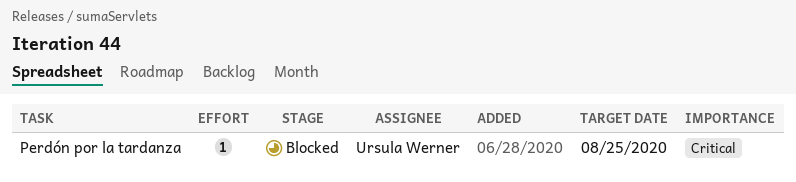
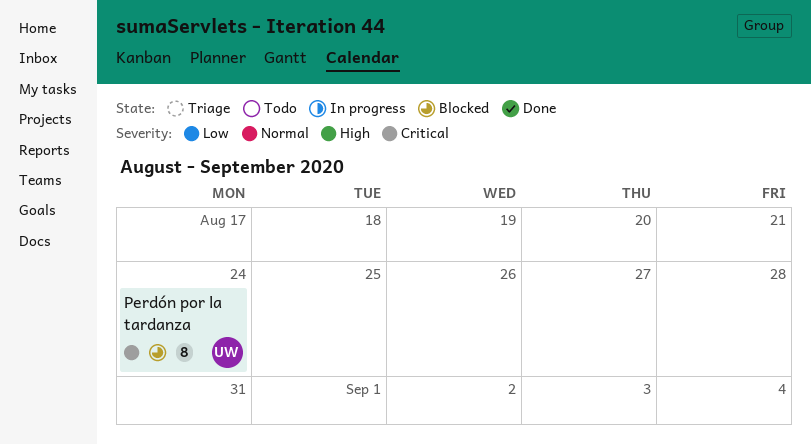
Perdón por la tardanza, estimate: 1 -> 8
Perdón por la tardanza, due: Aug 25 -> Aug 24

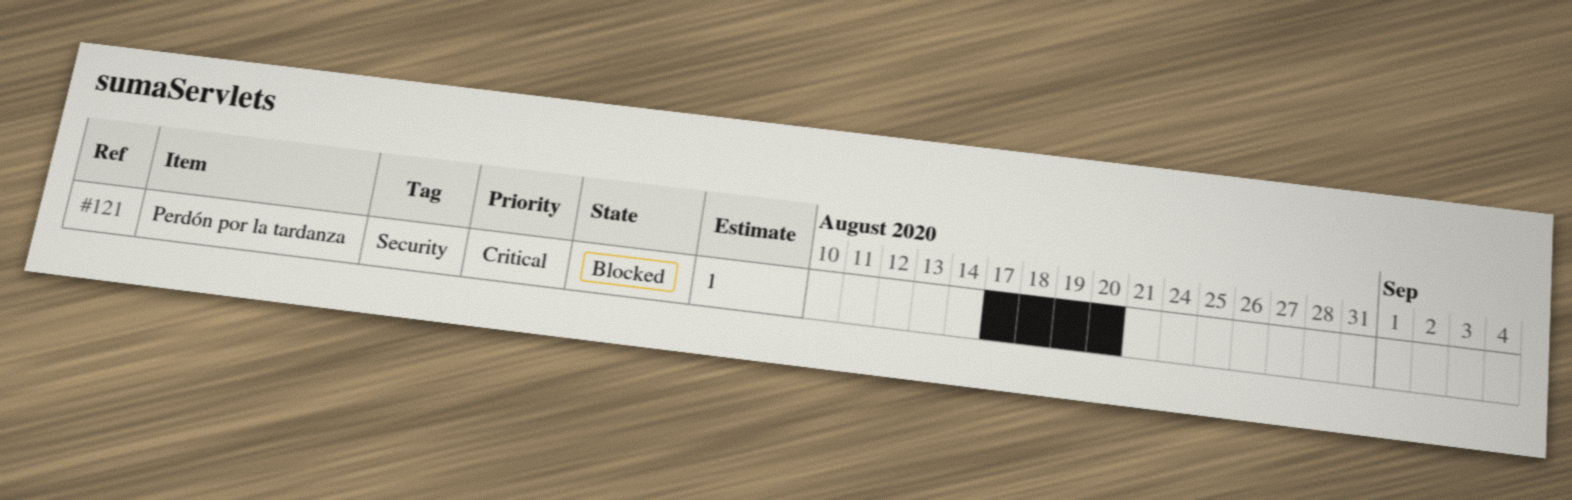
Perdón por la tardanza, estimate: 8 -> 1
Perdón por la tardanza, due: Aug 24 -> Aug 20

